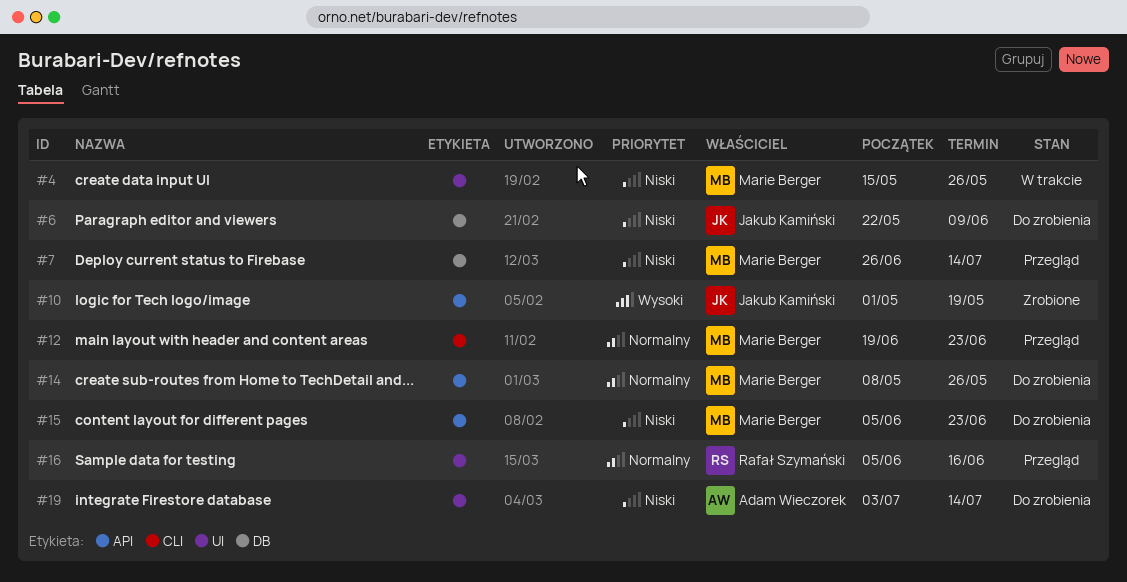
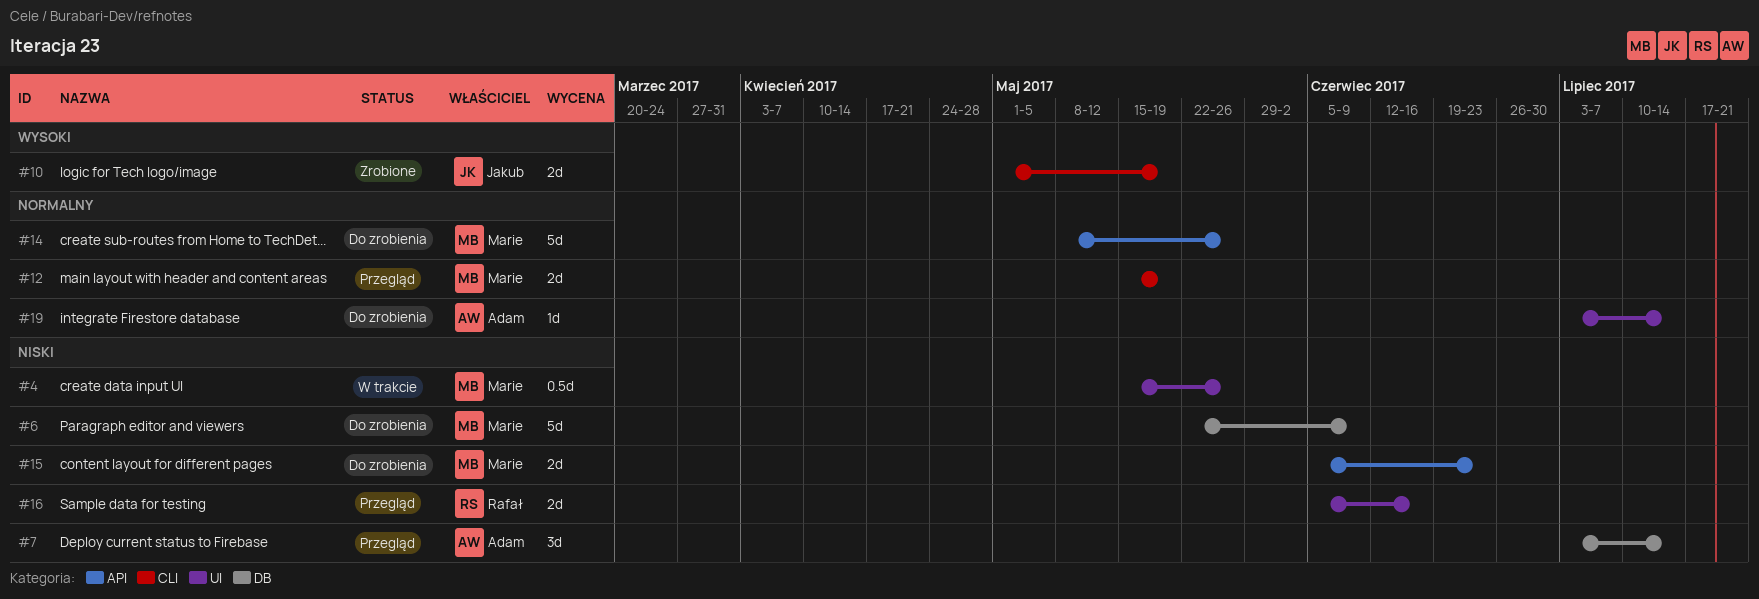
#6, owner: Jakub Kamiński -> Marie Berger
#7, owner: Marie Berger -> Adam Wieczorek
#7, start: Jun 26 -> Jul 3
#10, label: API -> CLI
#12, start: Jun 19 -> May 15
#12, due: Jun 23 -> May 19
#16, priority: Normalny -> Niski
#19, priority: Niski -> Normalny

